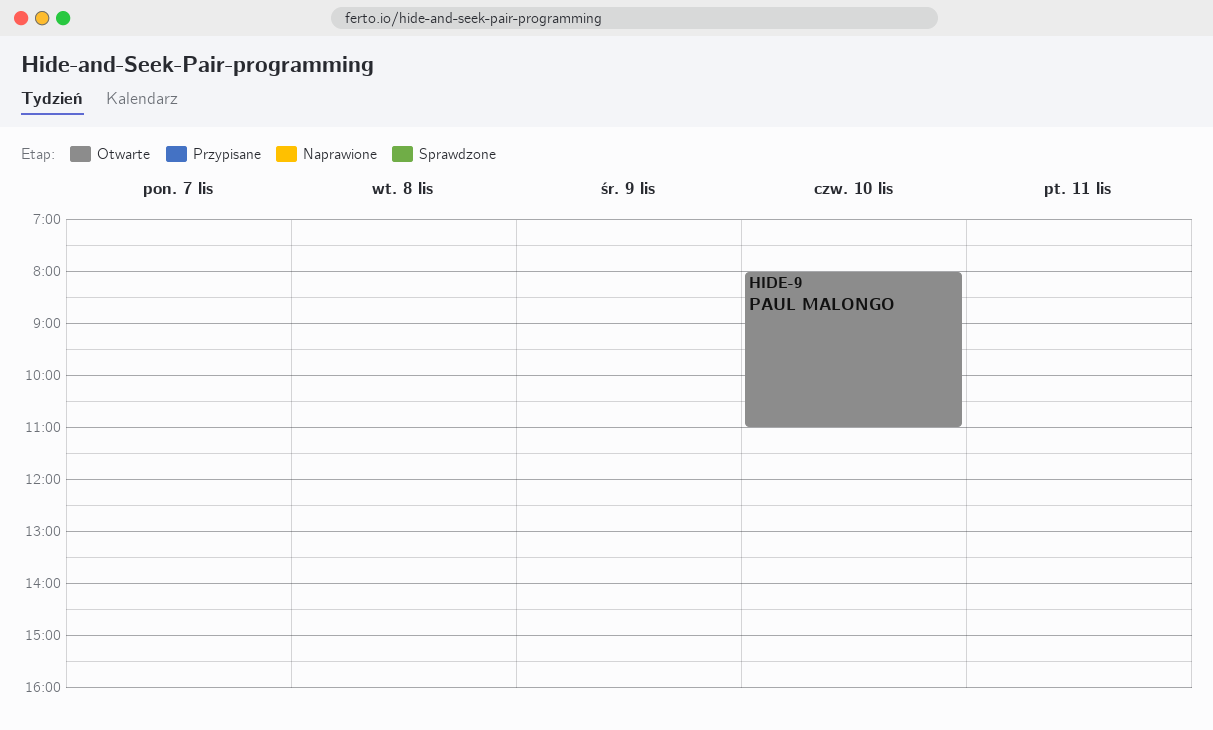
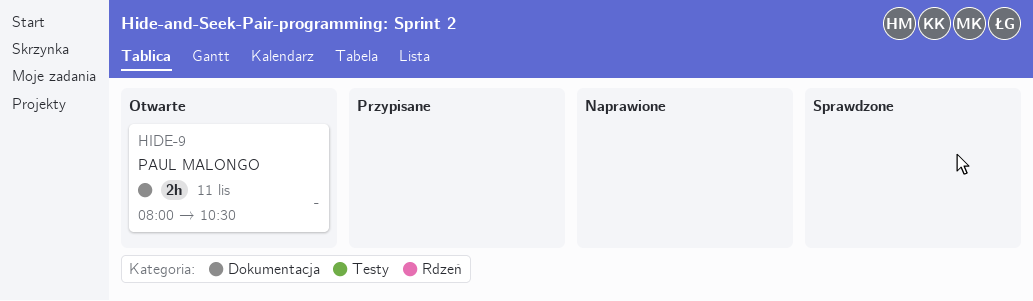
HIDE-9, day: Nov 10 -> Nov 11
HIDE-9, ends: 11:00 -> 10:30

